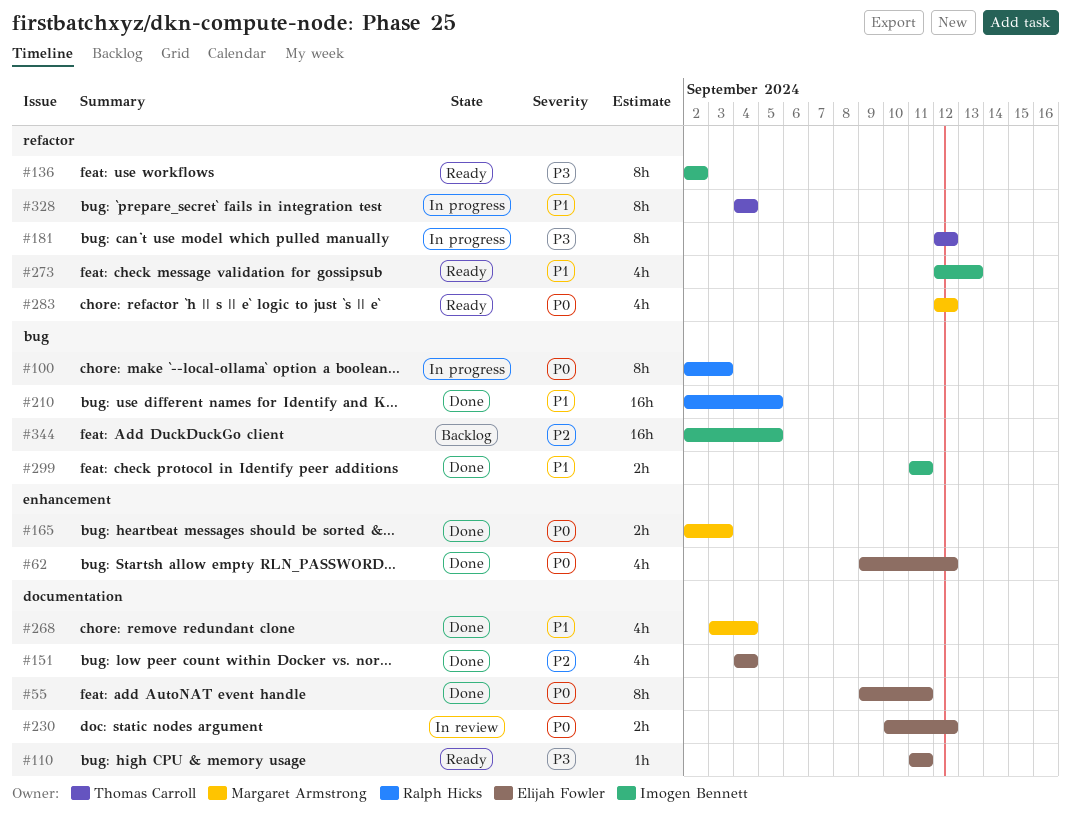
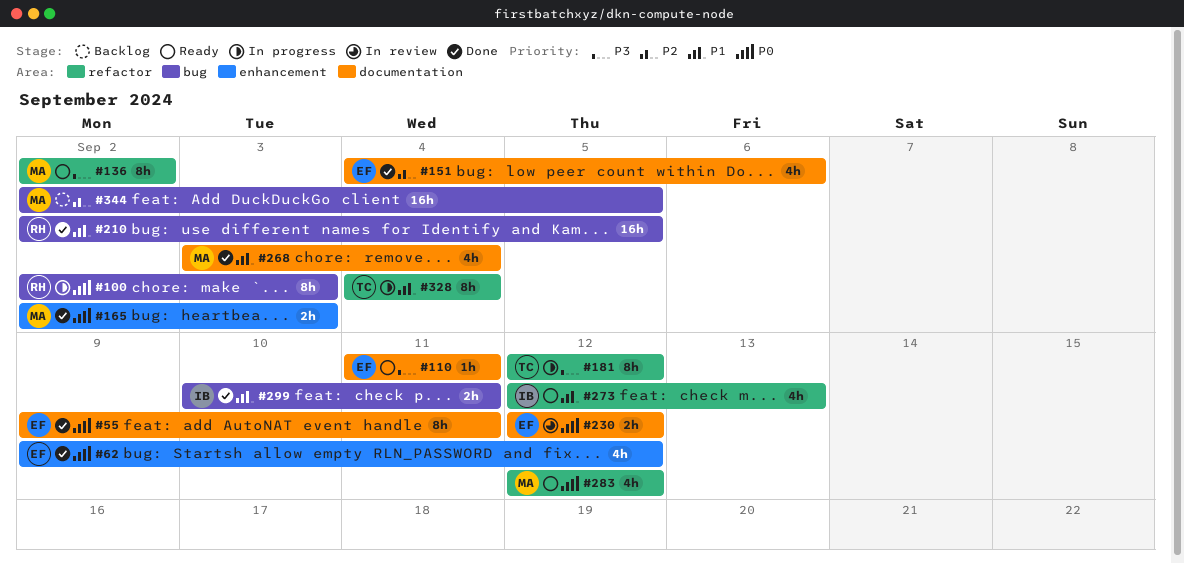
#136, owner: Imogen Bennett -> Margaret Armstrong
#151, due: Sep 4 -> Sep 6
#230, start: Sep 10 -> Sep 12
#299, start: Sep 11 -> Sep 10
#344, owner: Imogen Bennett -> Margaret Armstrong

